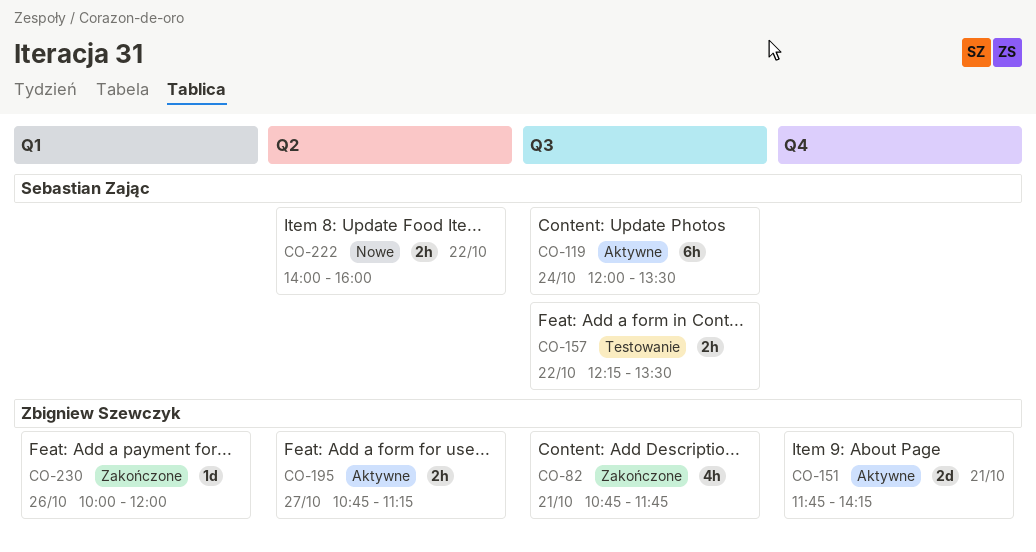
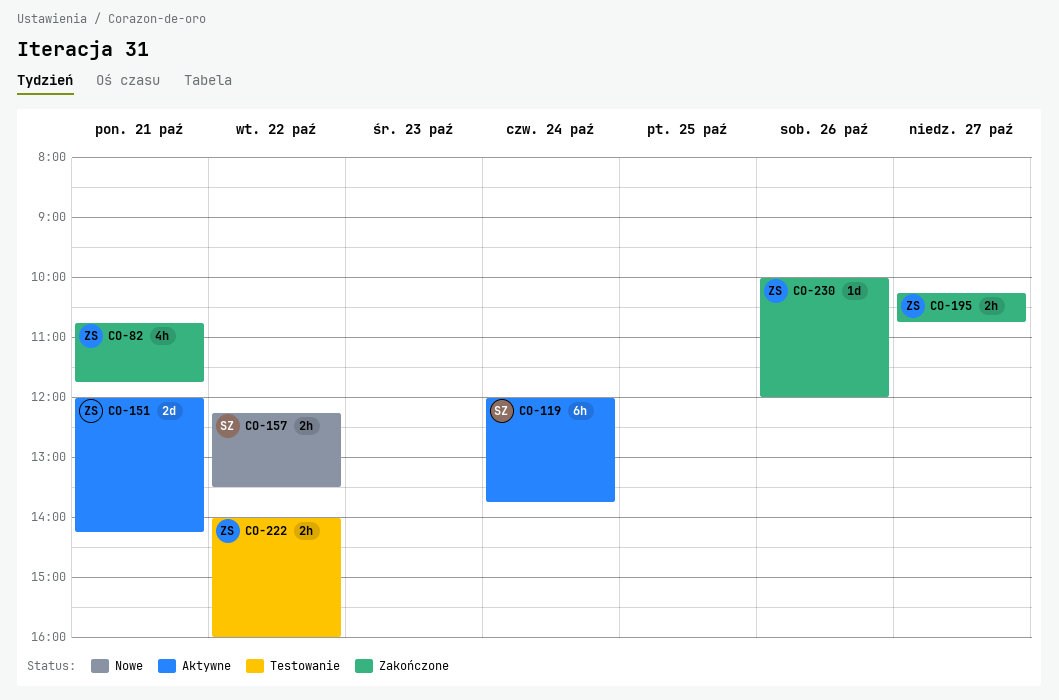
CO-119, ends: 13:30 -> 13:45
CO-151, begins: 11:45 -> 12:00
CO-157, status: Testowanie -> Nowe
CO-195, status: Aktywne -> Zakończone
CO-195, begins: 10:45 -> 10:15
CO-195, ends: 11:15 -> 10:45
CO-222, status: Nowe -> Testowanie
CO-222, owner: Sebastian Zając -> Zbigniew Szewczyk

